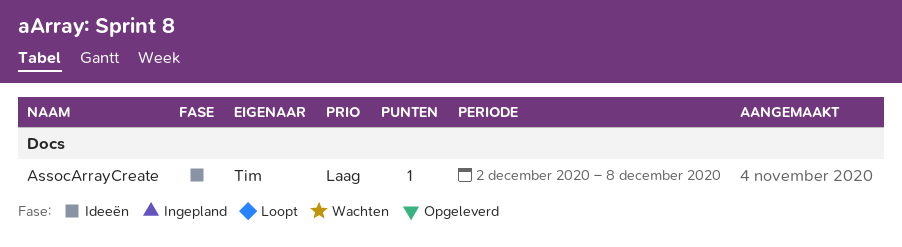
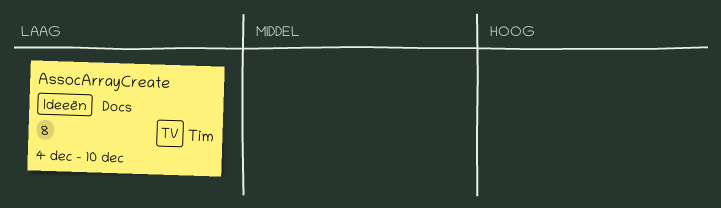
AssocArrayCreate, estimate: 1 -> 8
AssocArrayCreate, start: Dec 2 -> Dec 4
AssocArrayCreate, due: Dec 8 -> Dec 10

